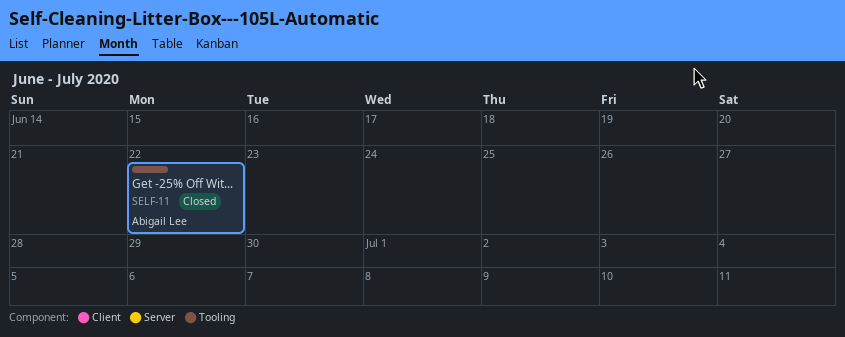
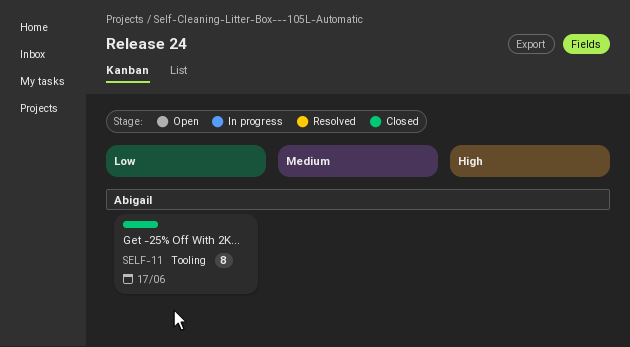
SELF-11, due: Jun 22 -> Jun 17

